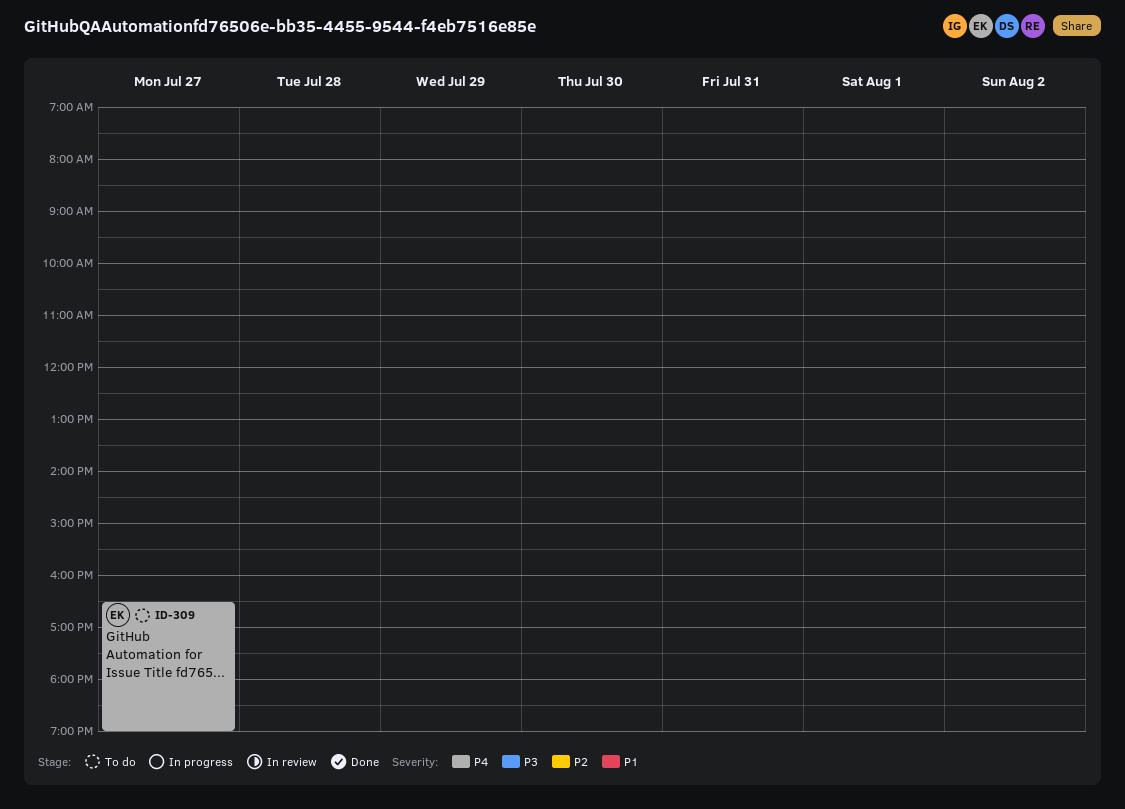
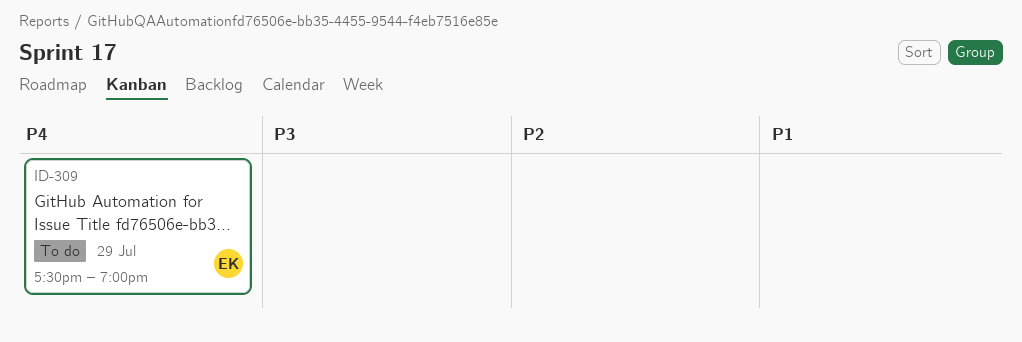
ID-309, day: Jul 27 -> Jul 29
ID-309, begins: 16:30 -> 17:30

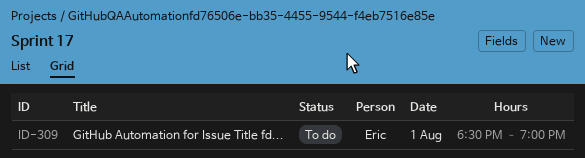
ID-309, day: Jul 29 -> Aug 1
ID-309, begins: 17:30 -> 18:30

